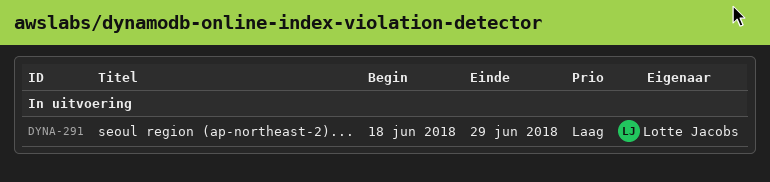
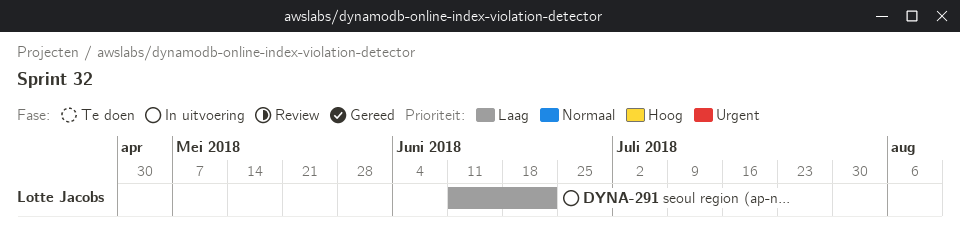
DYNA-291, start: Jun 18 -> Jun 11
DYNA-291, due: Jun 29 -> Jun 22

